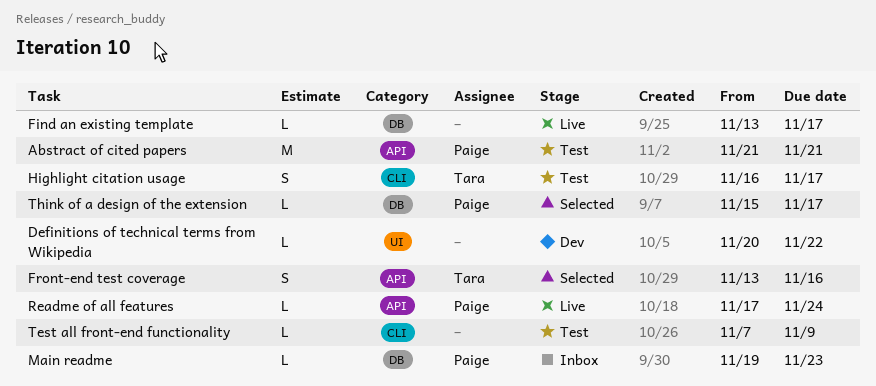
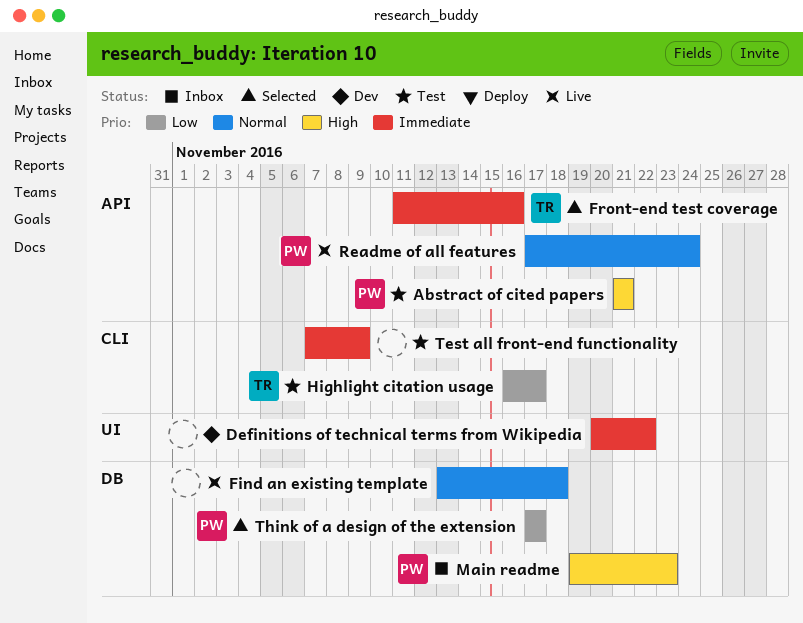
Find an existing template, due: Nov 17 -> Nov 18
Front-end test coverage, start: Nov 13 -> Nov 11
Think of a design of the extension, start: Nov 15 -> Nov 17

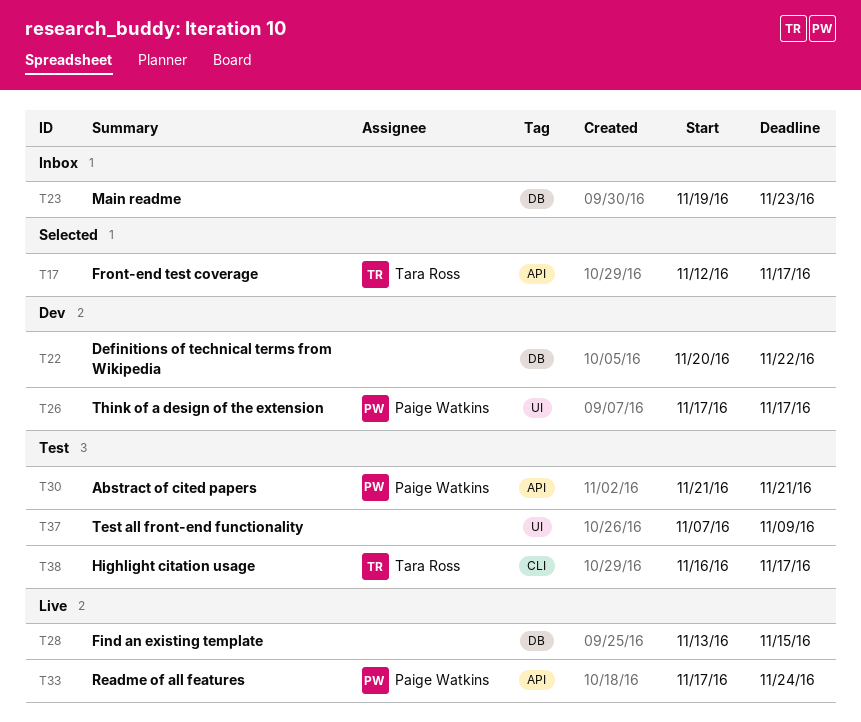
Definitions of technical terms from Wikipedia, label: UI -> DB
Find an existing template, due: Nov 18 -> Nov 15
Front-end test coverage, start: Nov 11 -> Nov 12
Front-end test coverage, due: Nov 16 -> Nov 17
Main readme, owner: Paige Watkins -> none
Test all front-end functionality, label: CLI -> UI
Think of a design of the extension, status: Selected -> Dev
Think of a design of the extension, label: DB -> UI

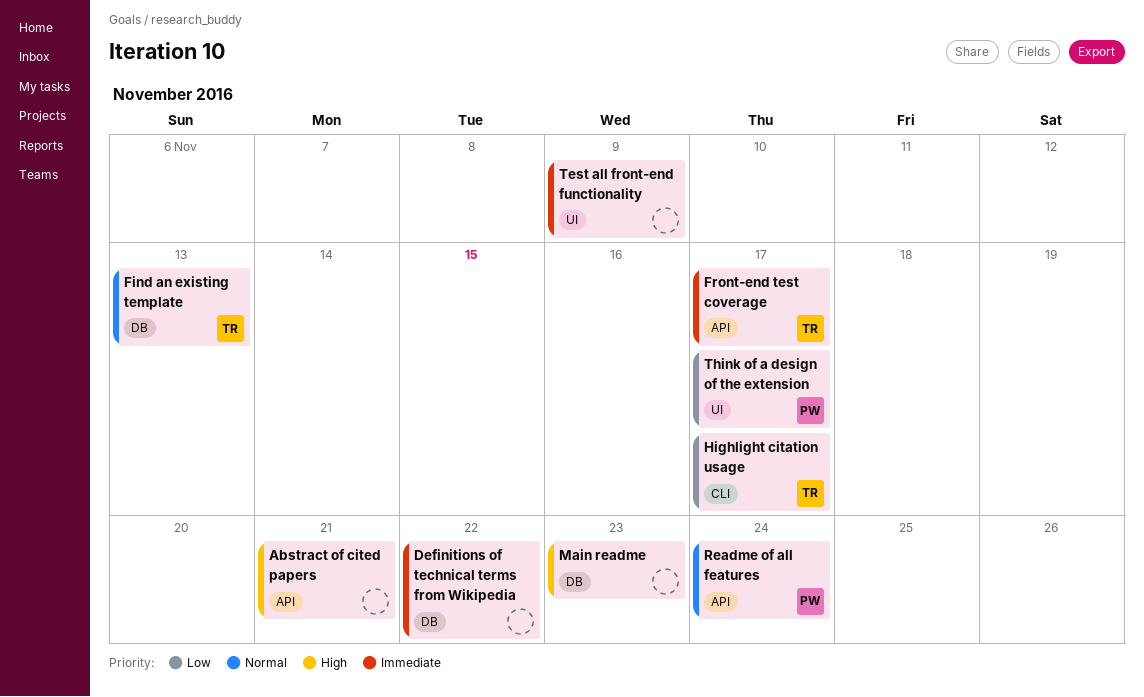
Abstract of cited papers, owner: Paige Watkins -> none
Find an existing template, owner: none -> Tara Ross
Find an existing template, due: Nov 15 -> Nov 13

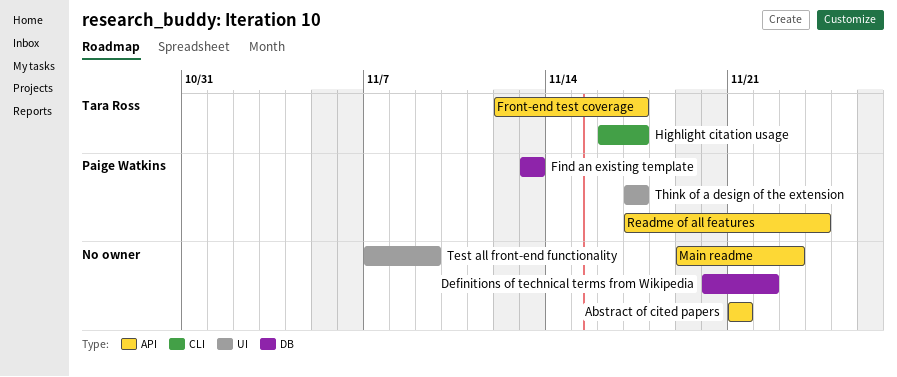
Find an existing template, owner: Tara Ross -> Paige Watkins
Main readme, label: DB -> API

